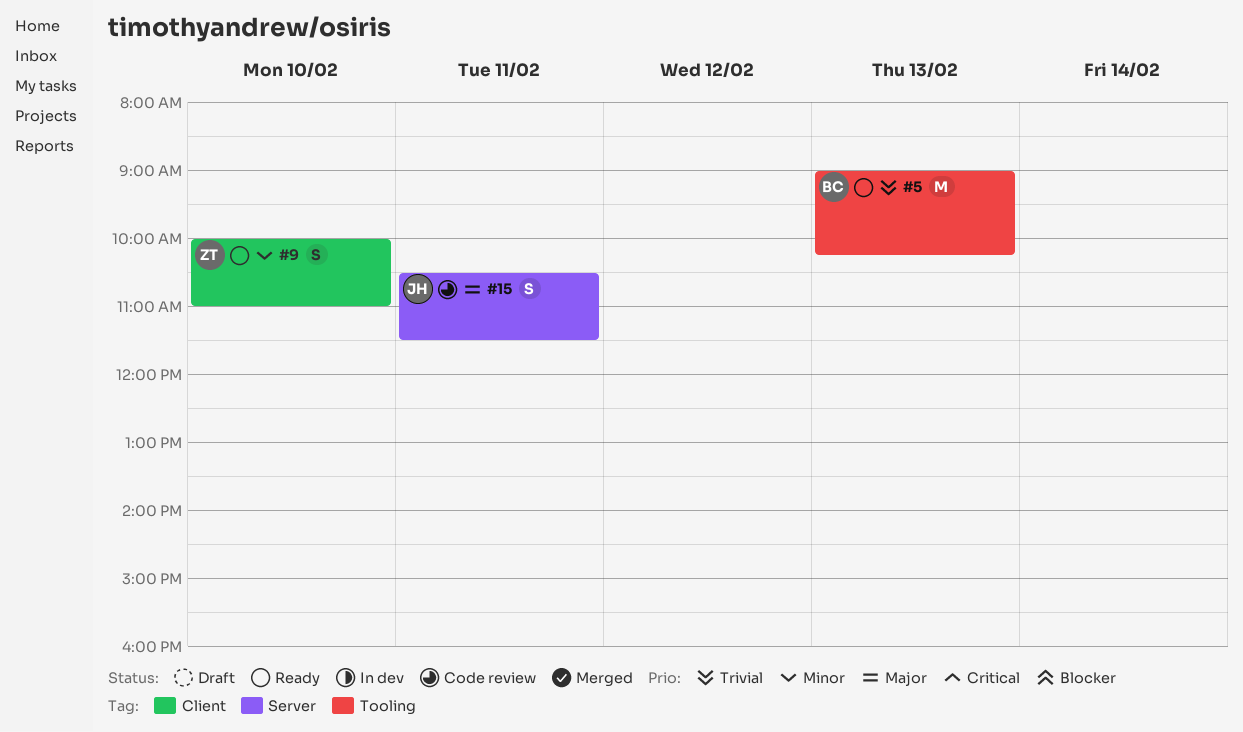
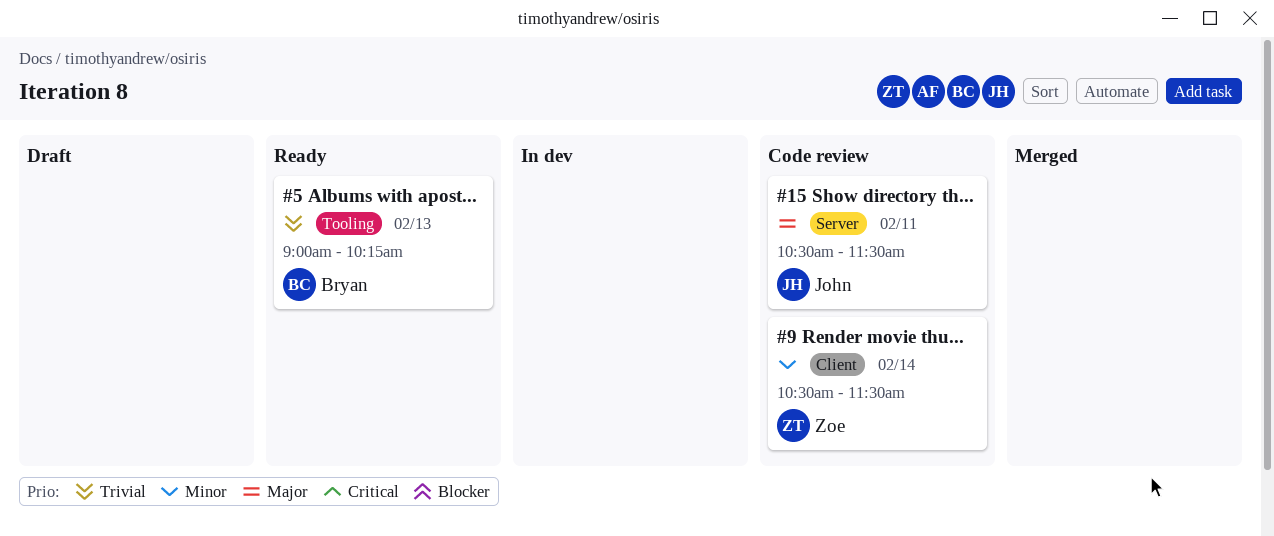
#9, status: Ready -> Code review
#9, day: Feb 10 -> Feb 14
#9, begins: 10:00 -> 10:30
#9, ends: 11:00 -> 11:30

